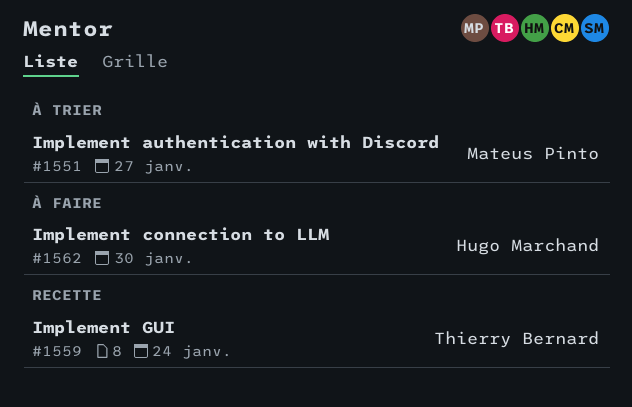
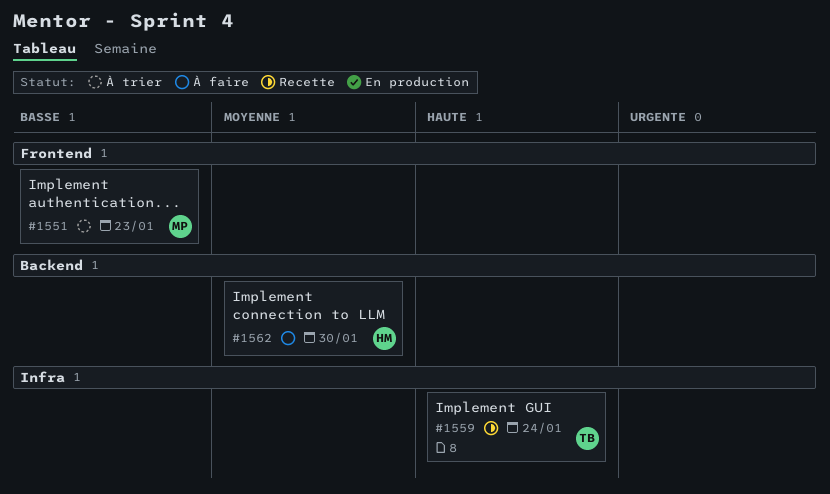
#1551, due: Jan 27 -> Jan 23

